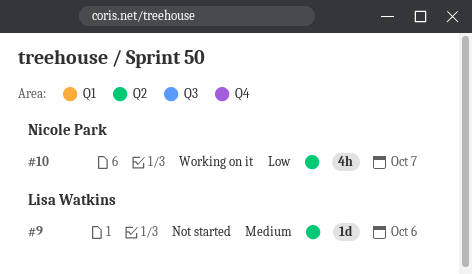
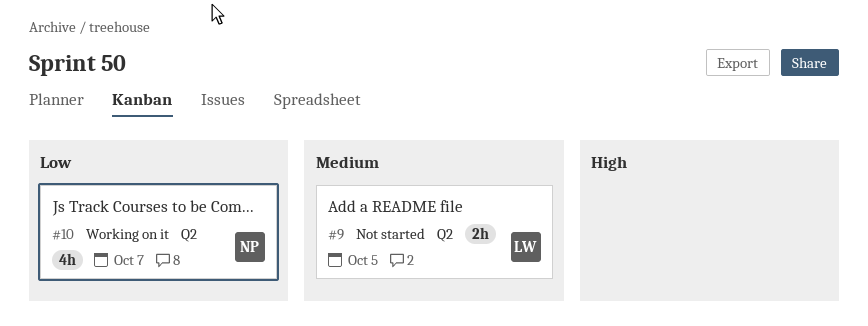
#9, estimate: 1d -> 2h
#9, due: Oct 6 -> Oct 5

